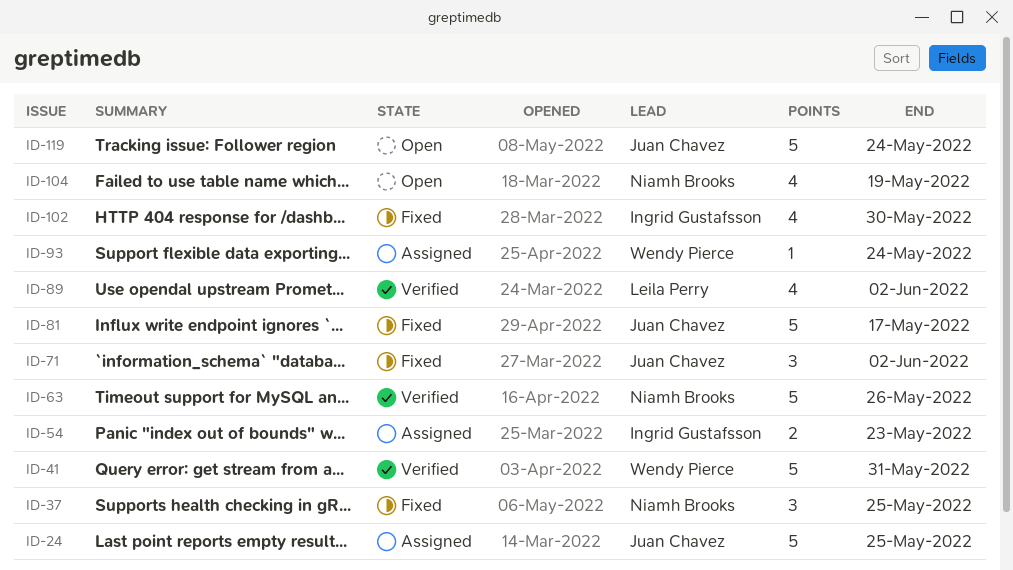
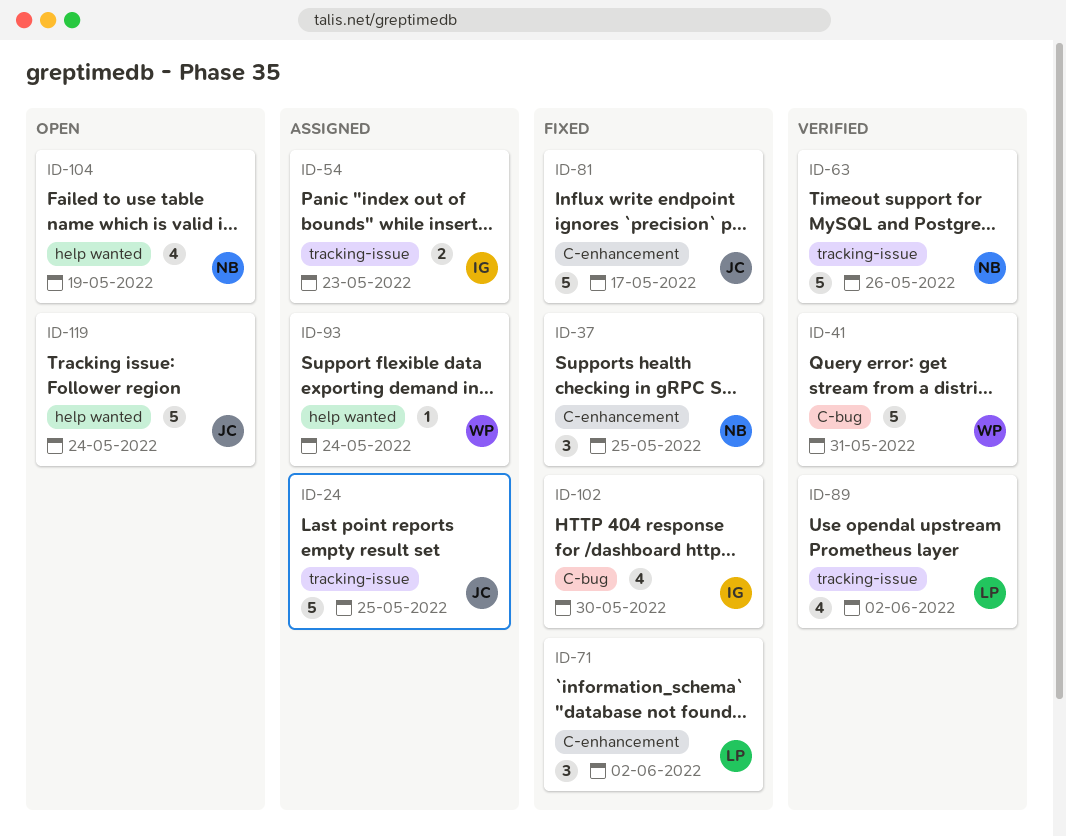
ID-71, owner: Juan Chavez -> Leila Perry

